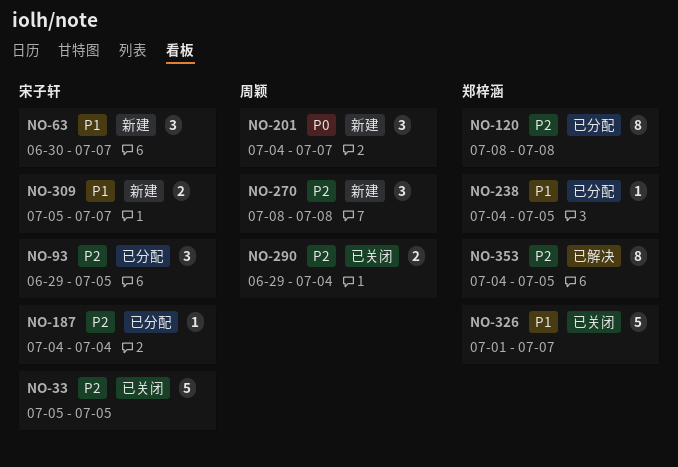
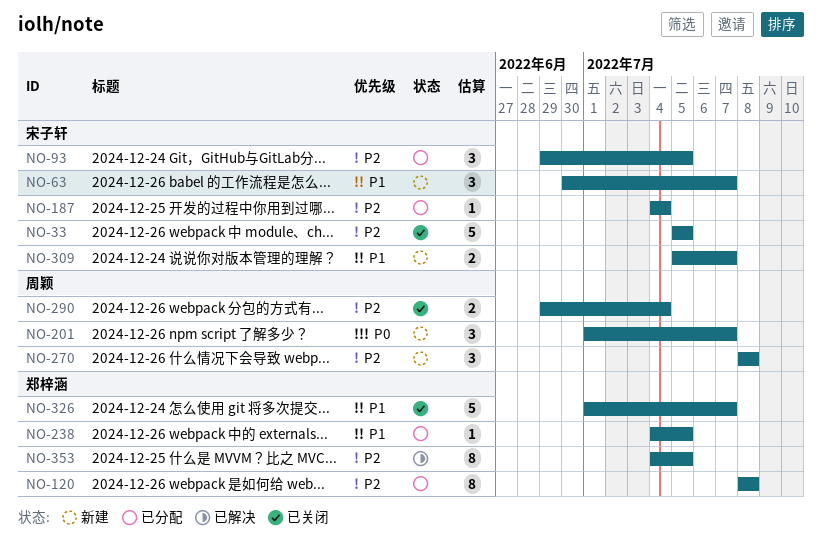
NO-201, start: Jul 4 -> Jul 1

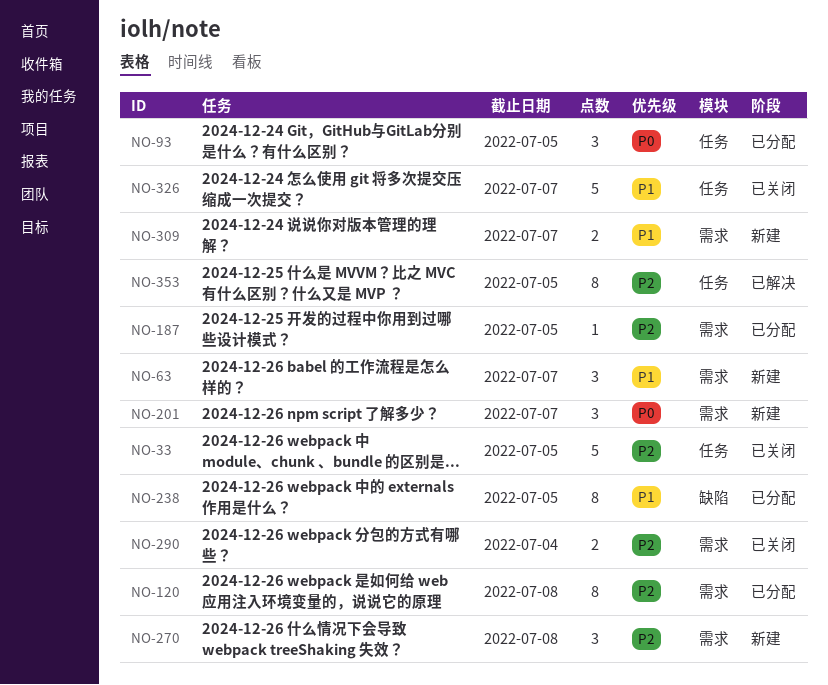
NO-93, priority: P2 -> P0
NO-187, due: Jul 4 -> Jul 5
NO-238, estimate: 1 -> 8

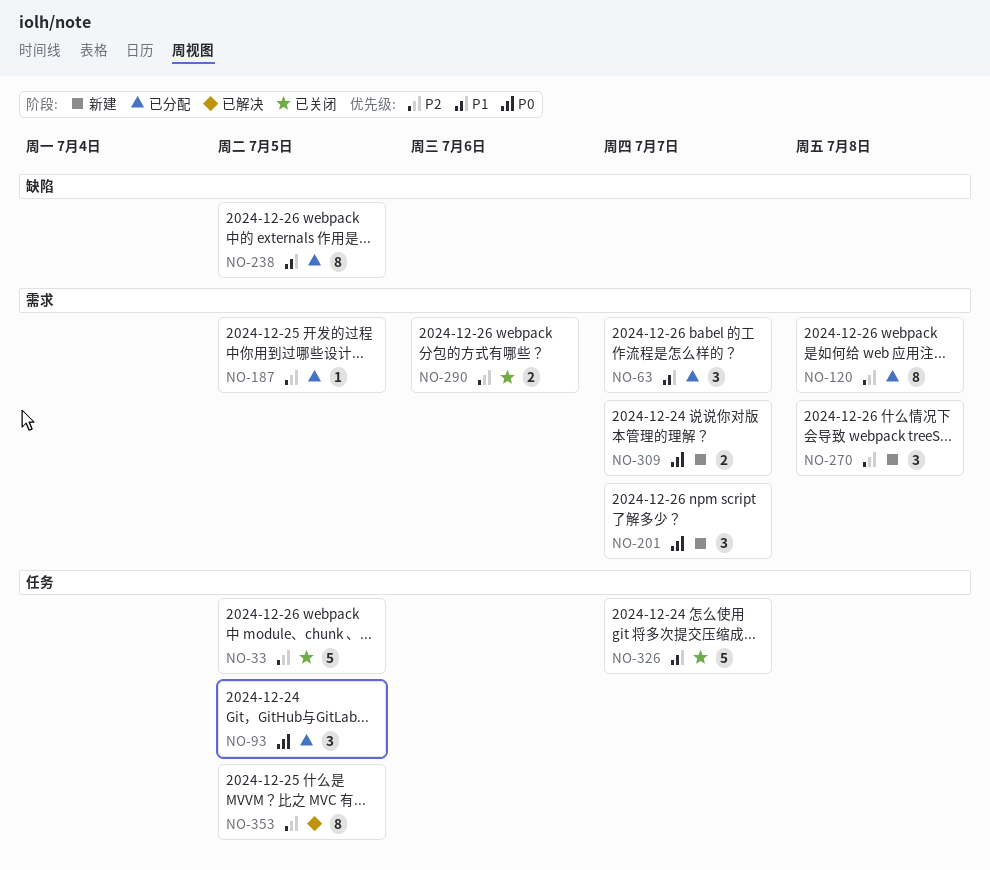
NO-63, status: 新建 -> 已分配
NO-290, due: Jul 4 -> Jul 6
NO-309, priority: P1 -> P0

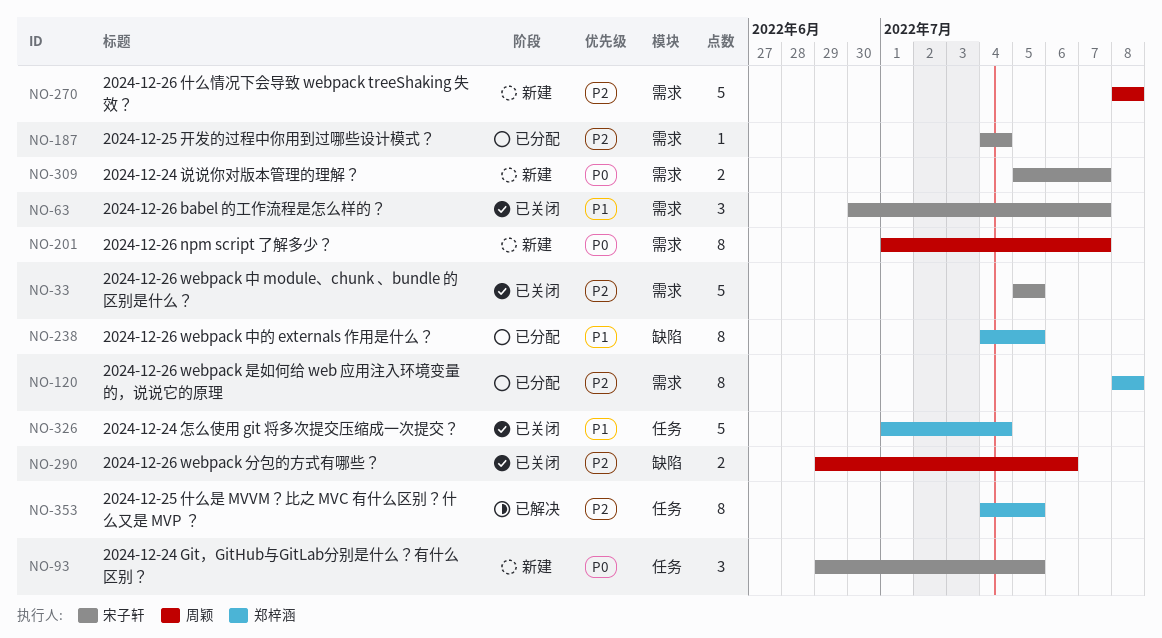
NO-33, label: 任务 -> 需求
NO-63, status: 已分配 -> 已关闭
NO-93, status: 已分配 -> 新建
NO-187, due: Jul 5 -> Jul 4
NO-201, estimate: 3 -> 8
NO-270, estimate: 3 -> 5
NO-290, label: 需求 -> 缺陷
NO-326, due: Jul 7 -> Jul 4

